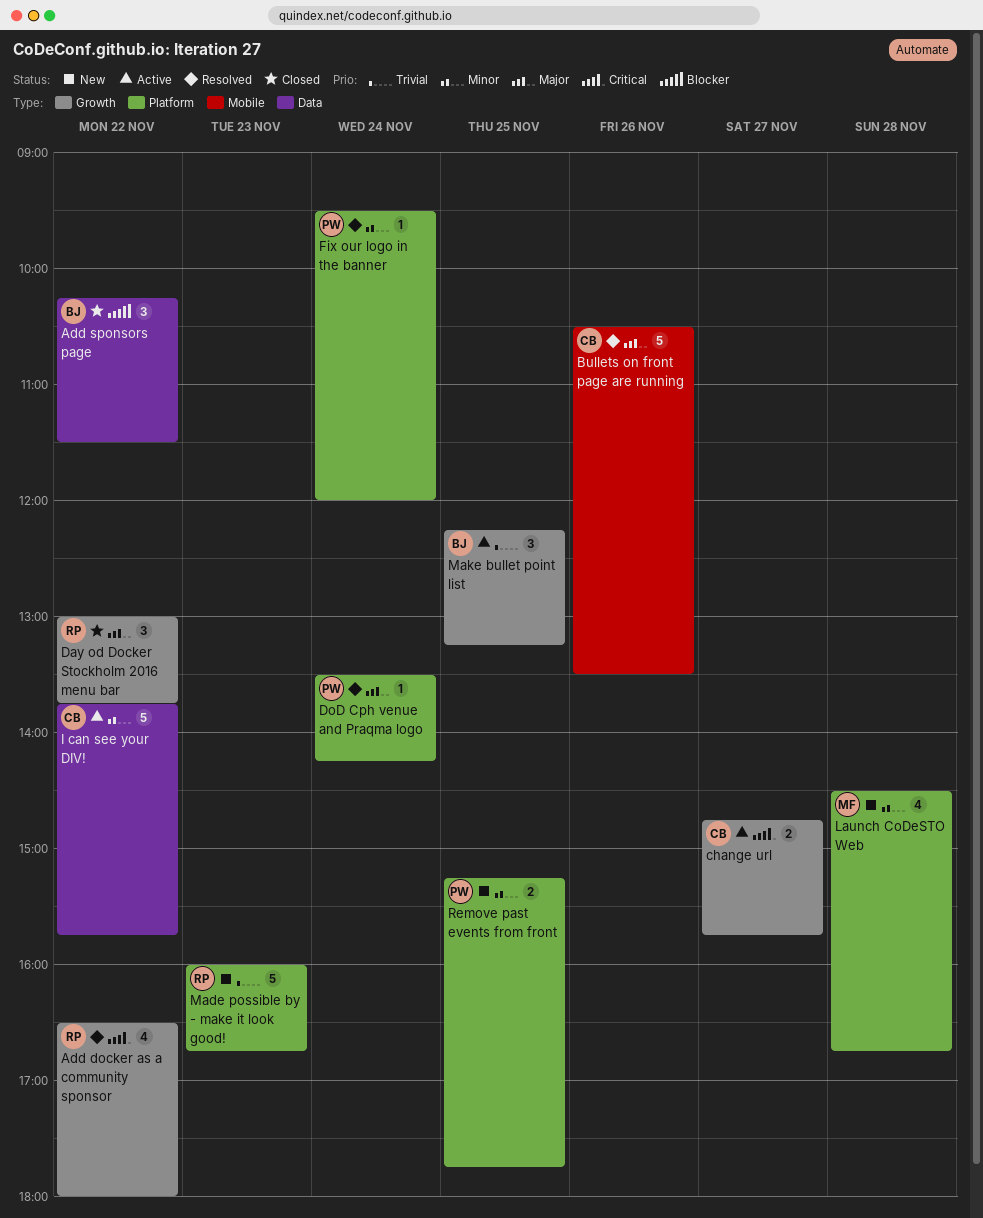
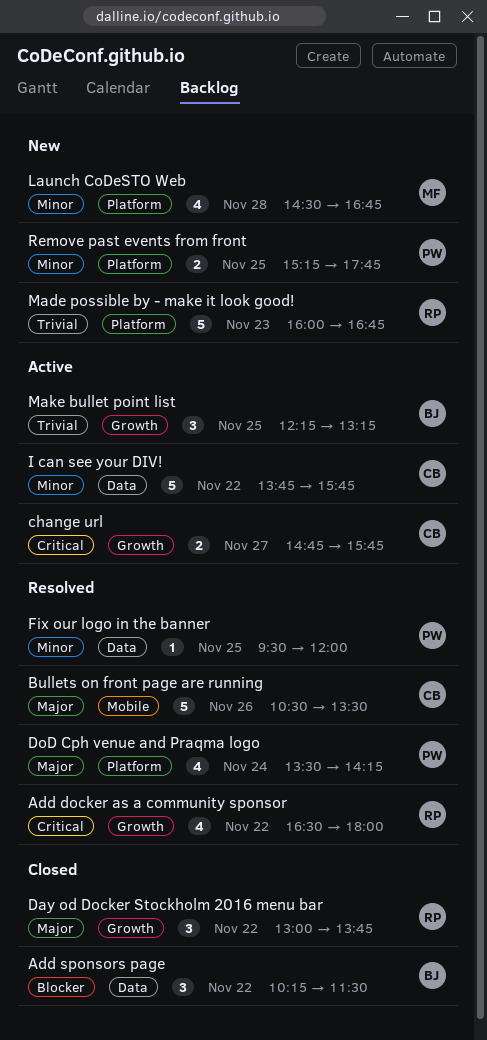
DoD Cph venue and Praqma logo, estimate: 1 -> 4
Fix our logo in the banner, label: Platform -> Data
Fix our logo in the banner, day: Nov 24 -> Nov 25

